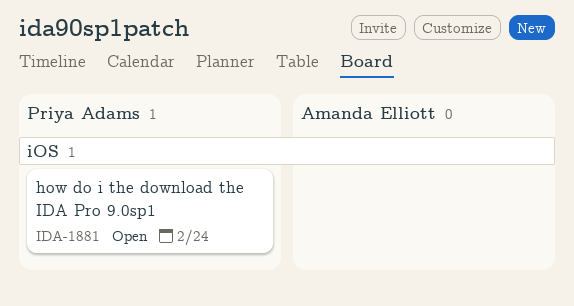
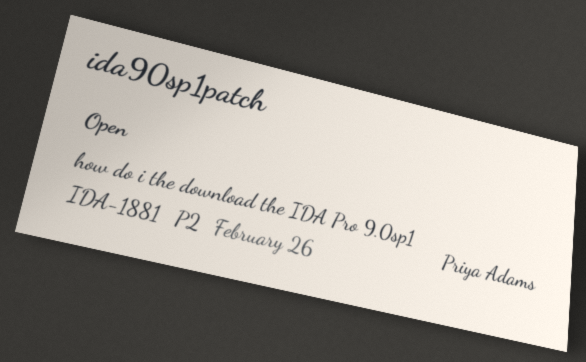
IDA-1881, due: Feb 24 -> Feb 26

